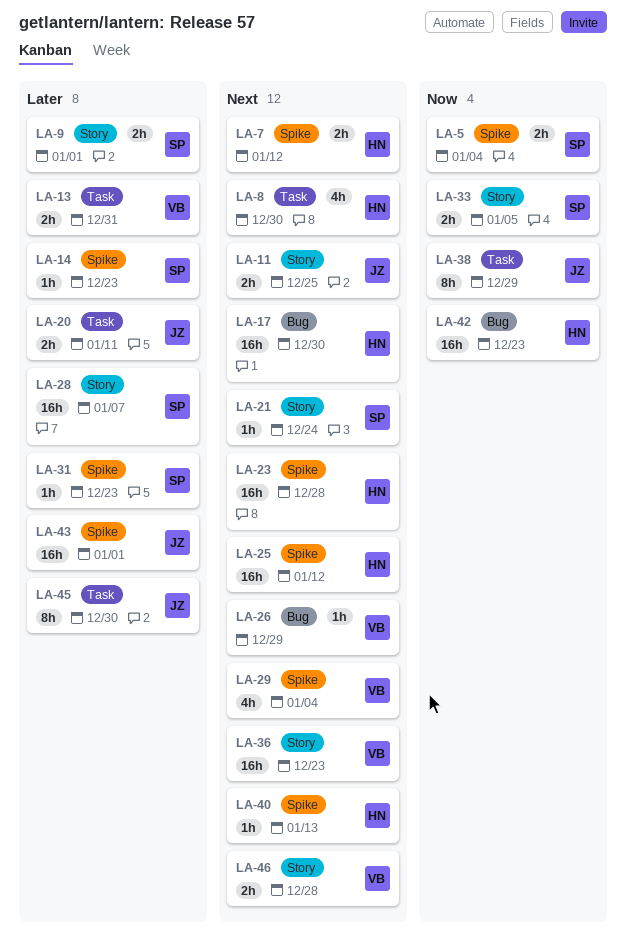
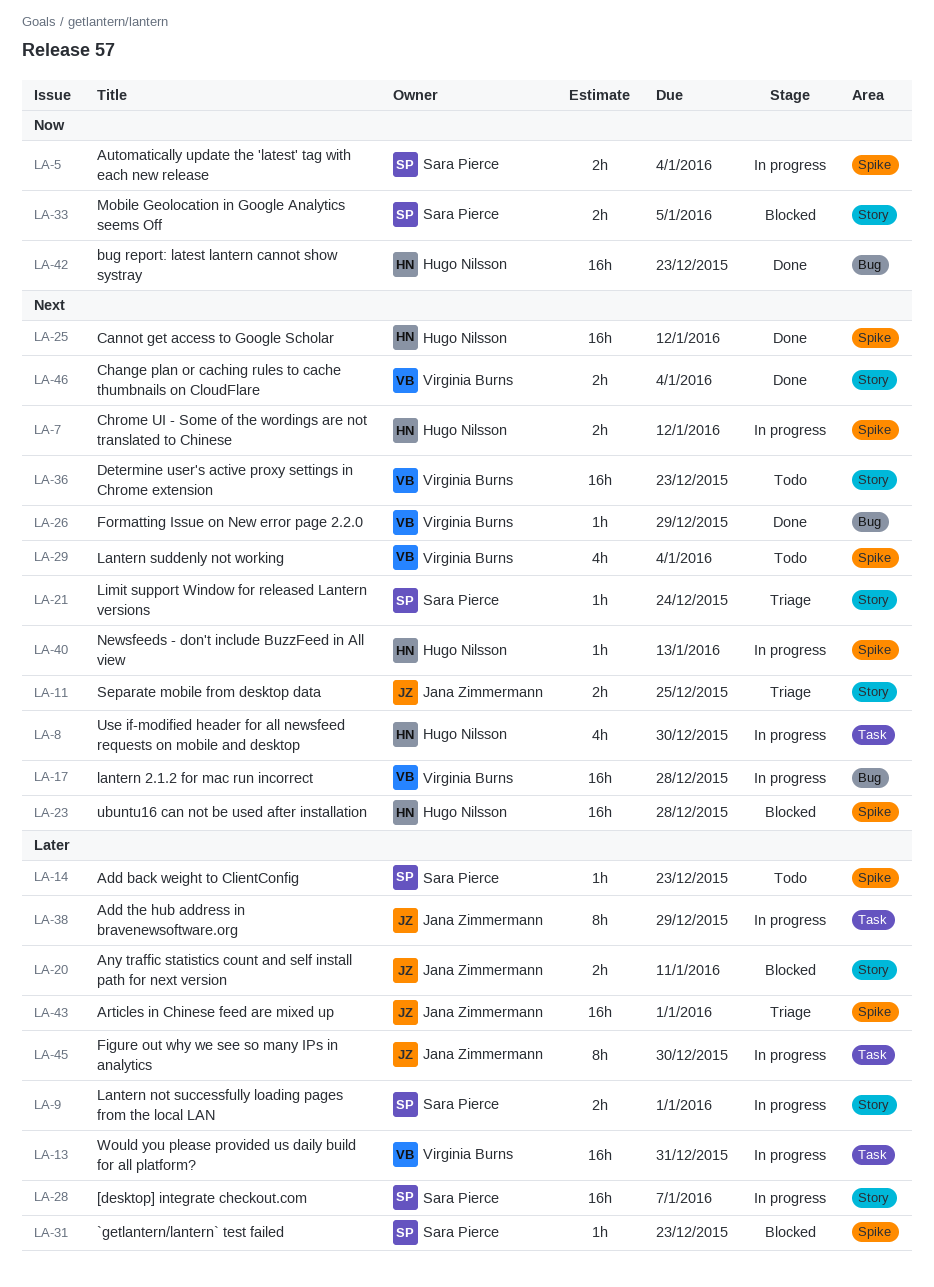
LA-13, estimate: 2h -> 16h
LA-17, owner: Hugo Nilsson -> Virginia Burns
LA-17, due: Dec 30 -> Dec 28
LA-20, label: Task -> Story
LA-38, priority: Now -> Later
LA-46, due: Dec 28 -> Jan 4

